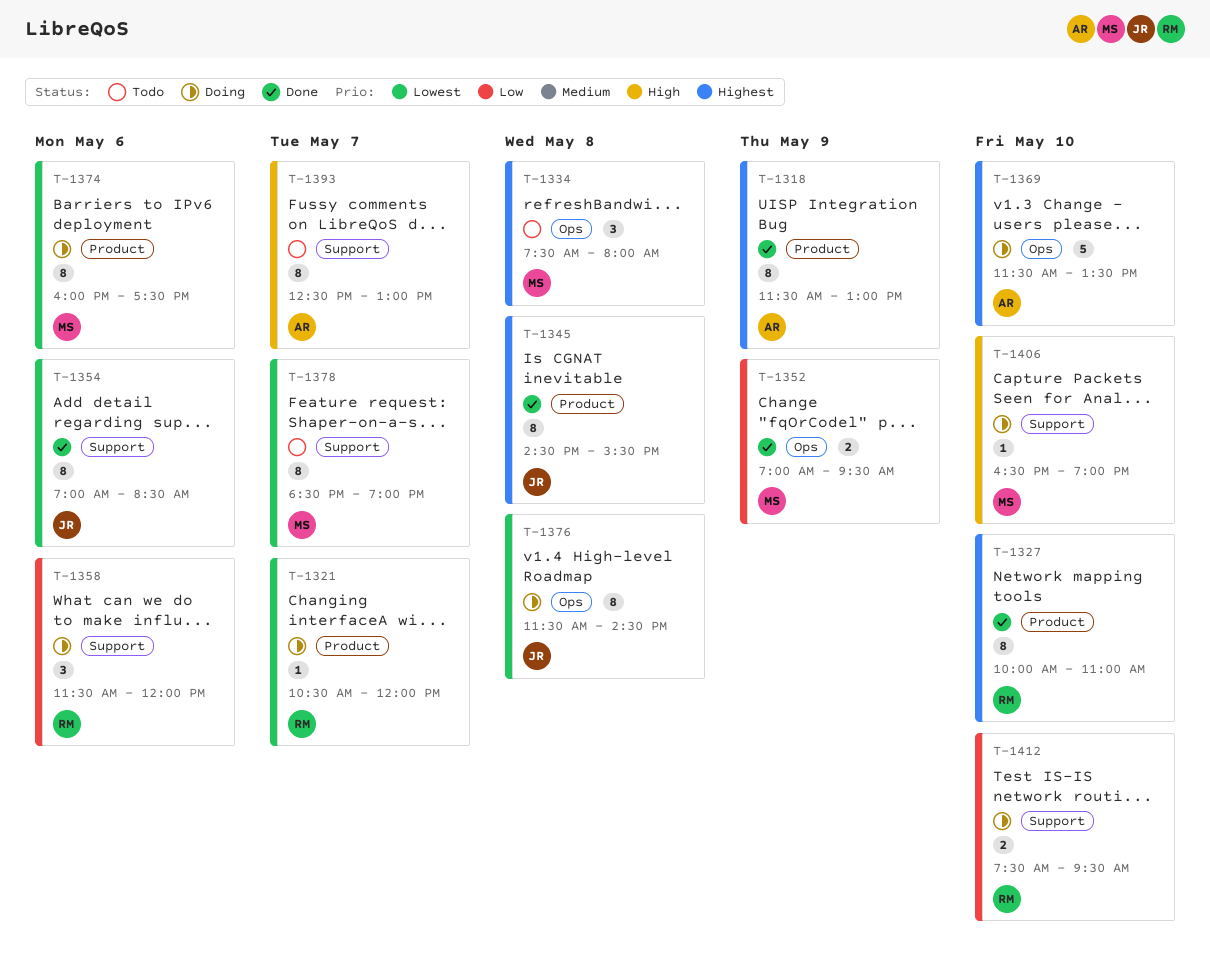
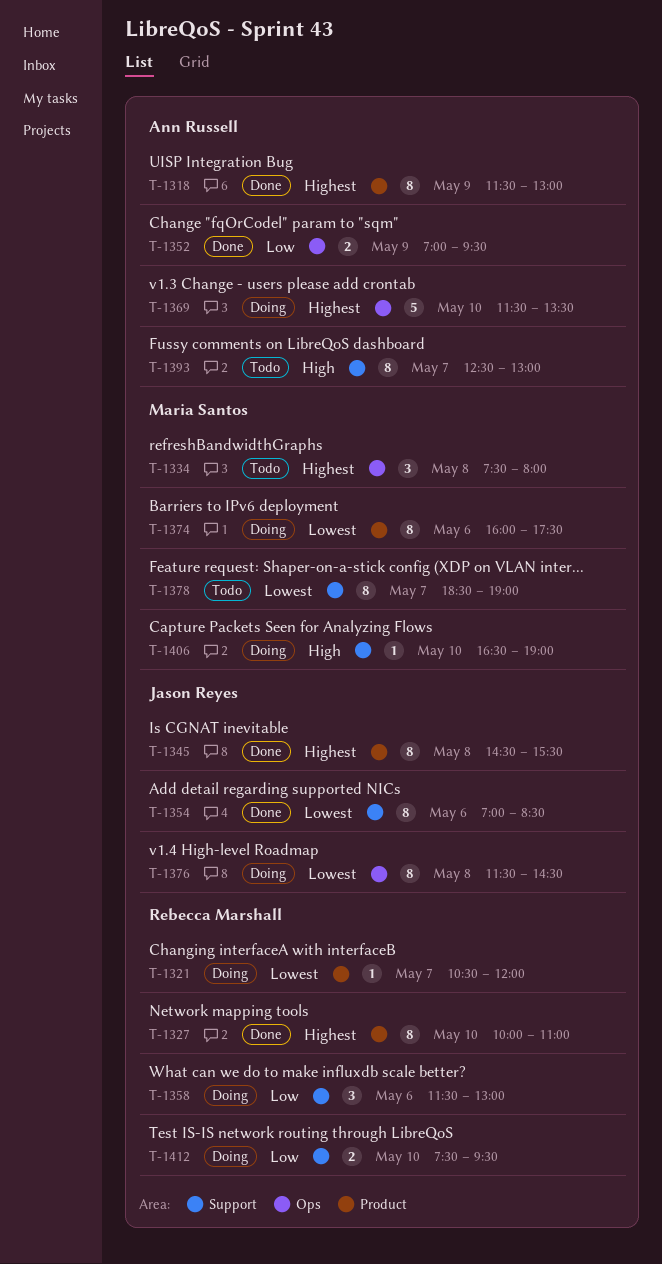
T-1352, owner: Maria Santos -> Ann Russell
T-1358, ends: 12:00 -> 13:00

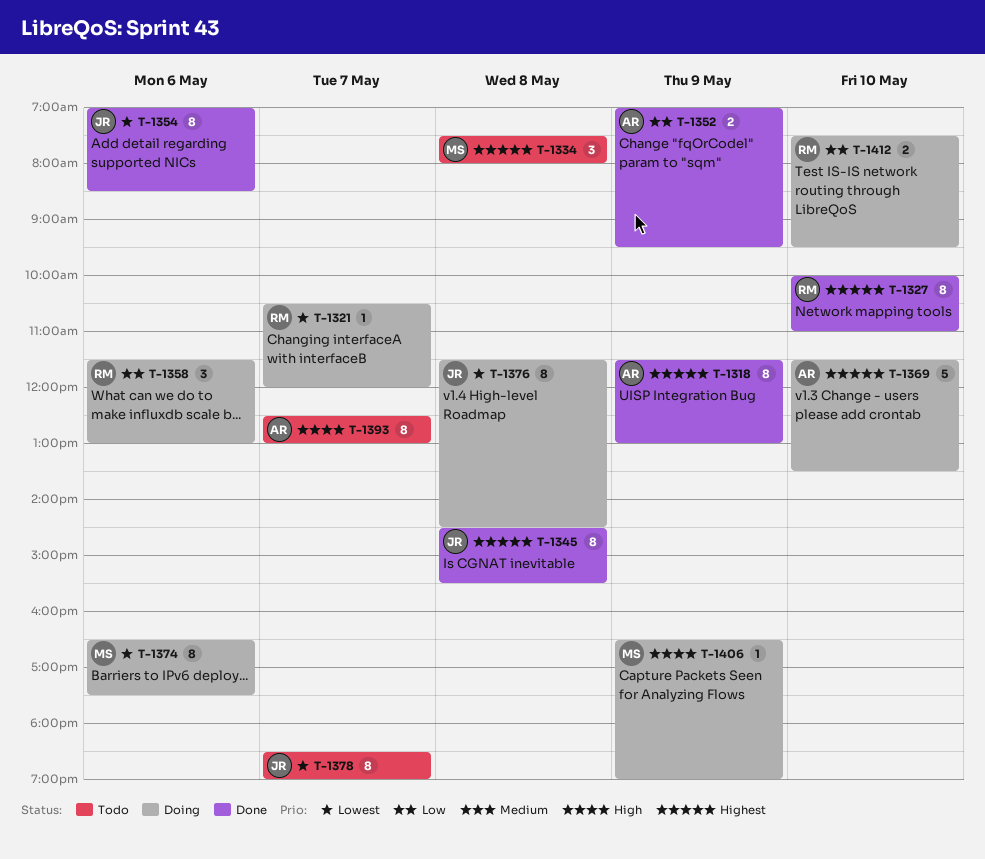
T-1374, begins: 16:00 -> 16:30
T-1378, owner: Maria Santos -> Jason Reyes
T-1406, day: May 10 -> May 9

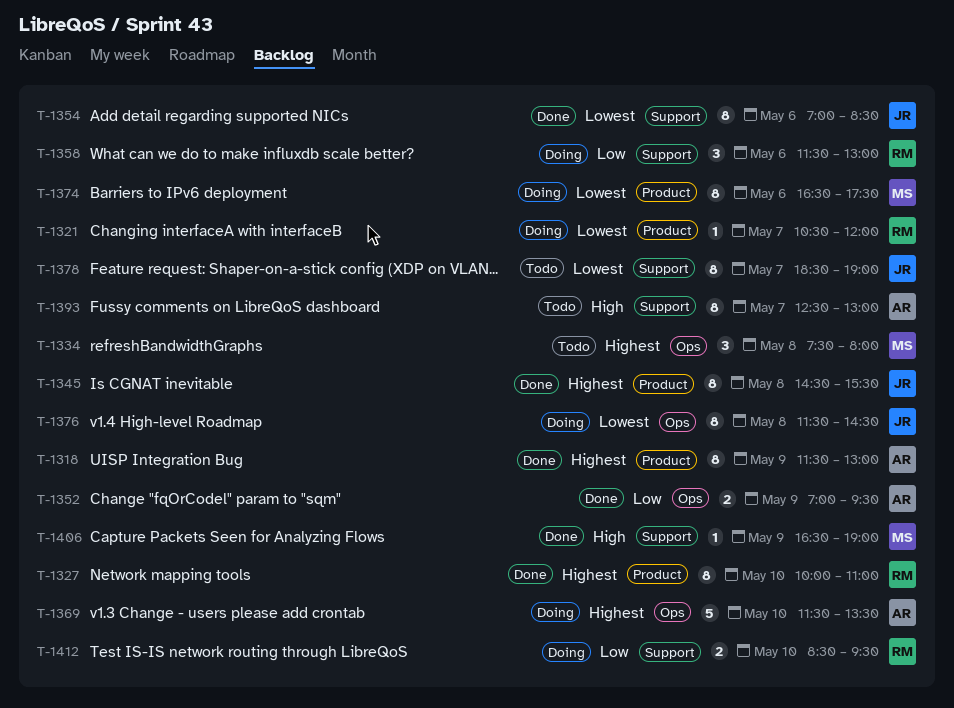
T-1406, status: Doing -> Done
T-1412, begins: 07:30 -> 08:30

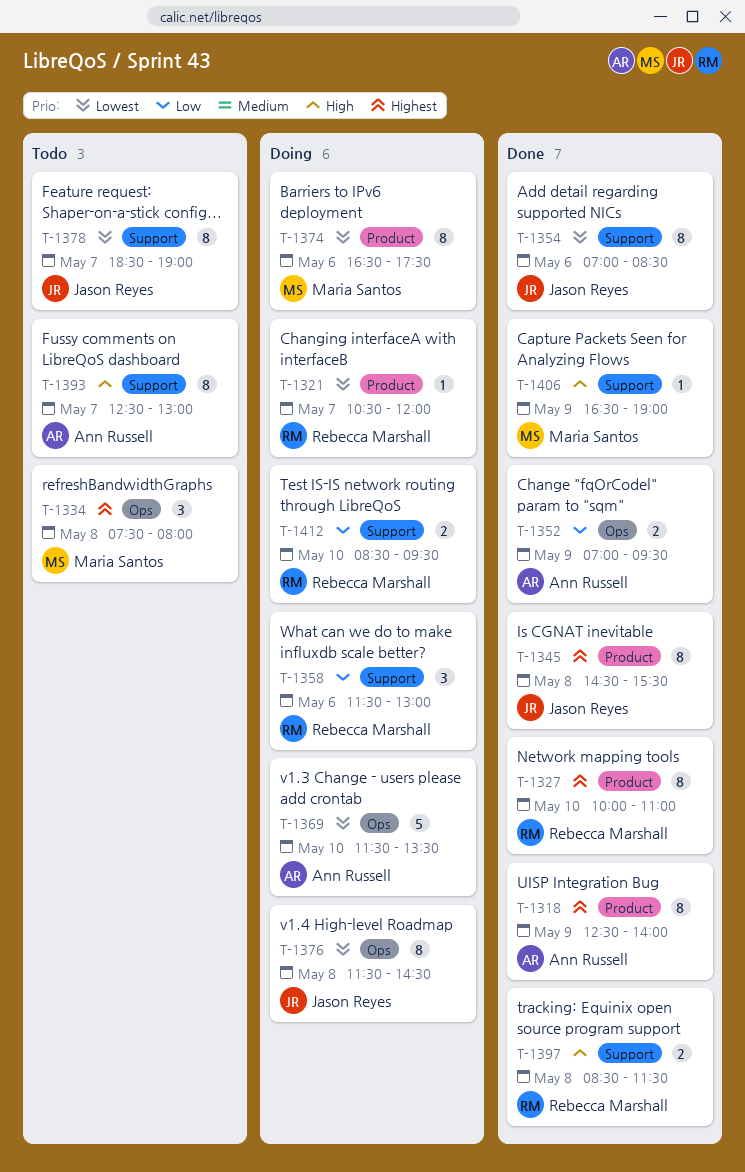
T-1318, begins: 11:30 -> 12:30
T-1318, ends: 13:00 -> 14:00
T-1369, priority: Highest -> Lowest
T-1397: none -> present

